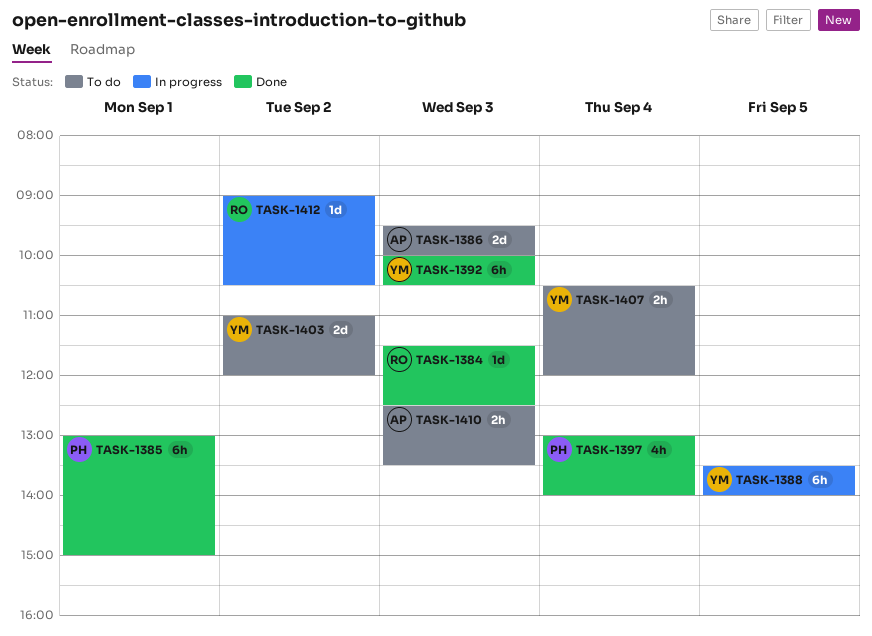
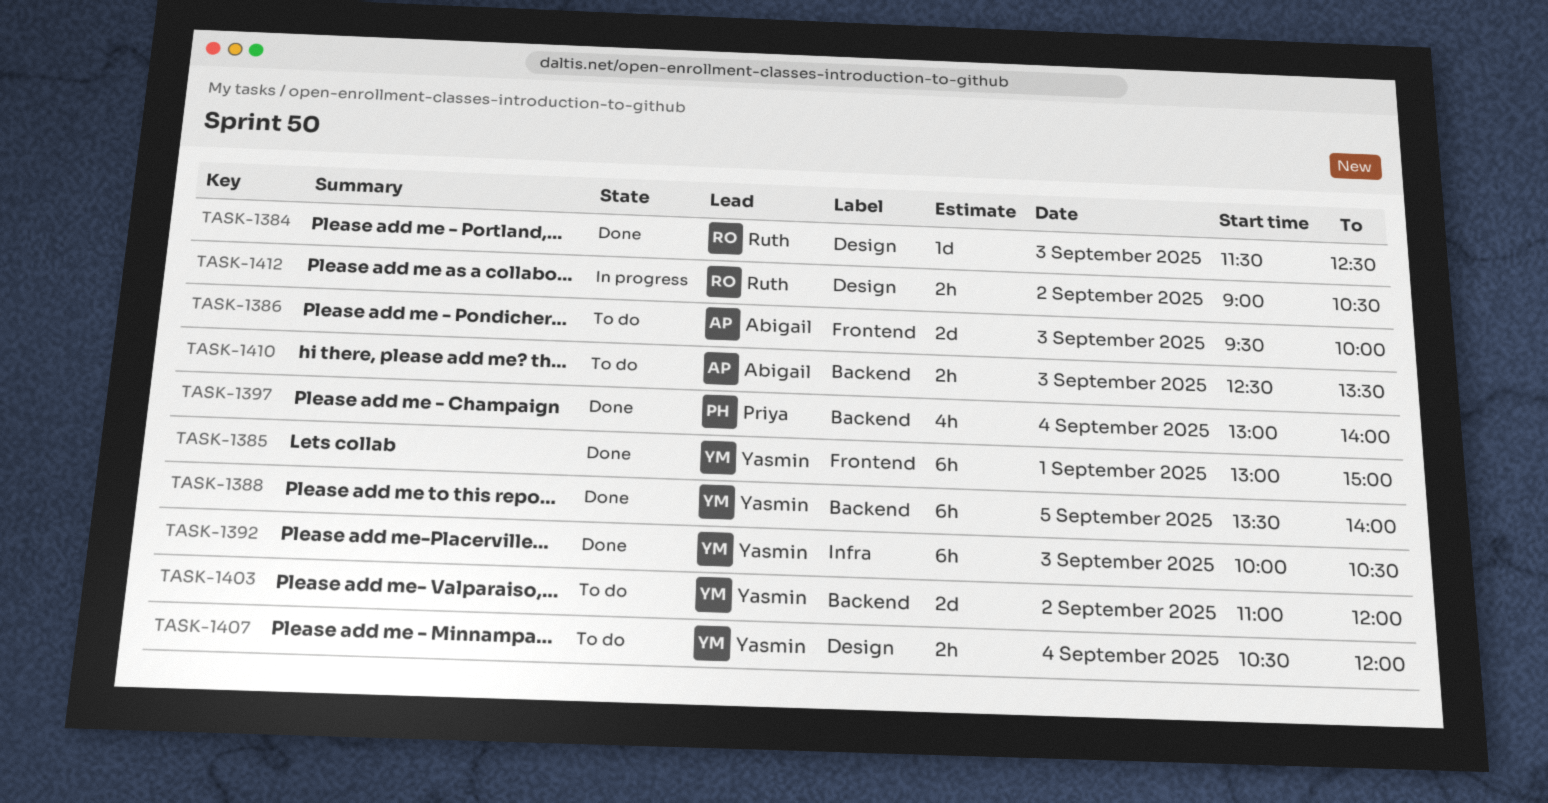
TASK-1385, owner: Priya -> Yasmin
TASK-1388, status: In progress -> Done
TASK-1412, estimate: 1d -> 2h

